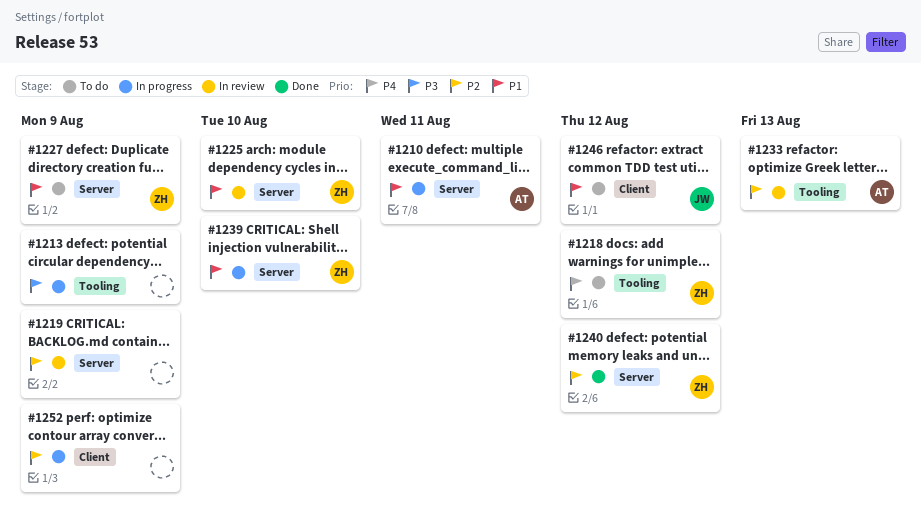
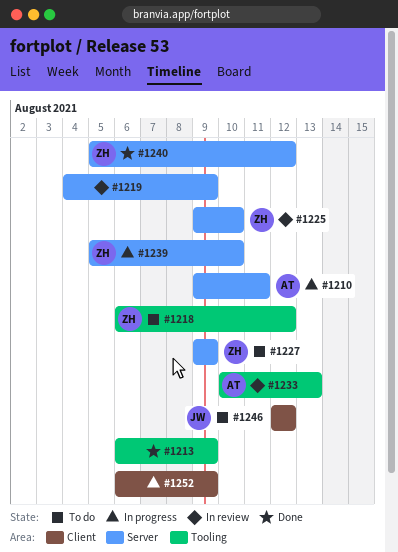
#1213, status: In progress -> Done

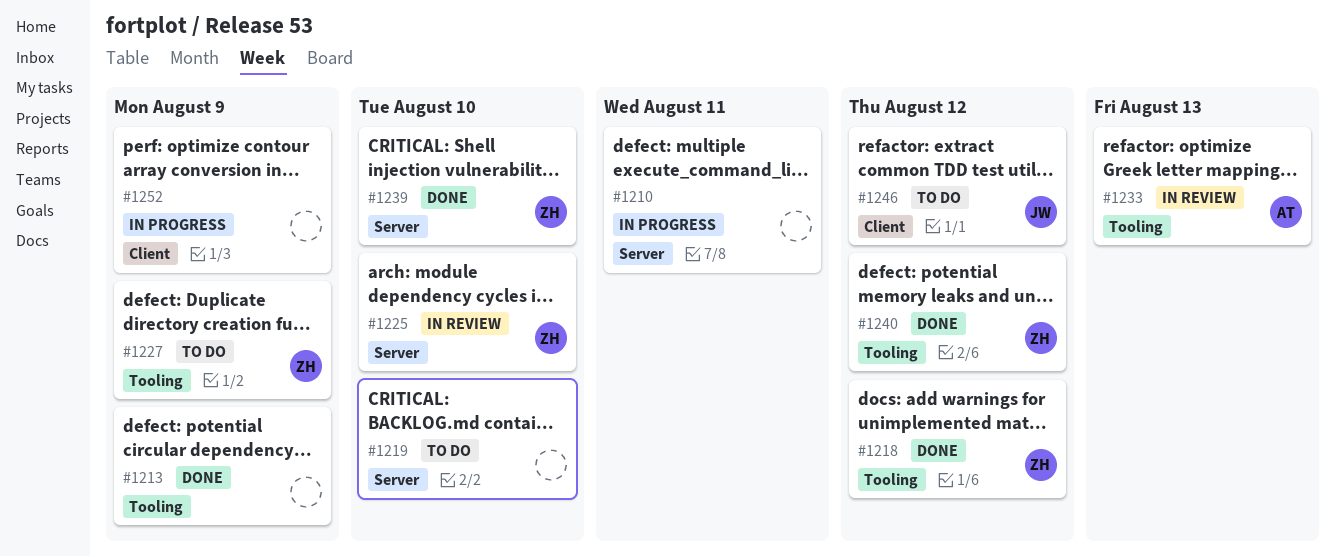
#1210, owner: AT -> none
#1218, status: To do -> Done
#1219, status: In review -> To do
#1219, due: Aug 9 -> Aug 10
#1227, label: Server -> Tooling
#1239, status: In progress -> Done
#1240, label: Server -> Tooling

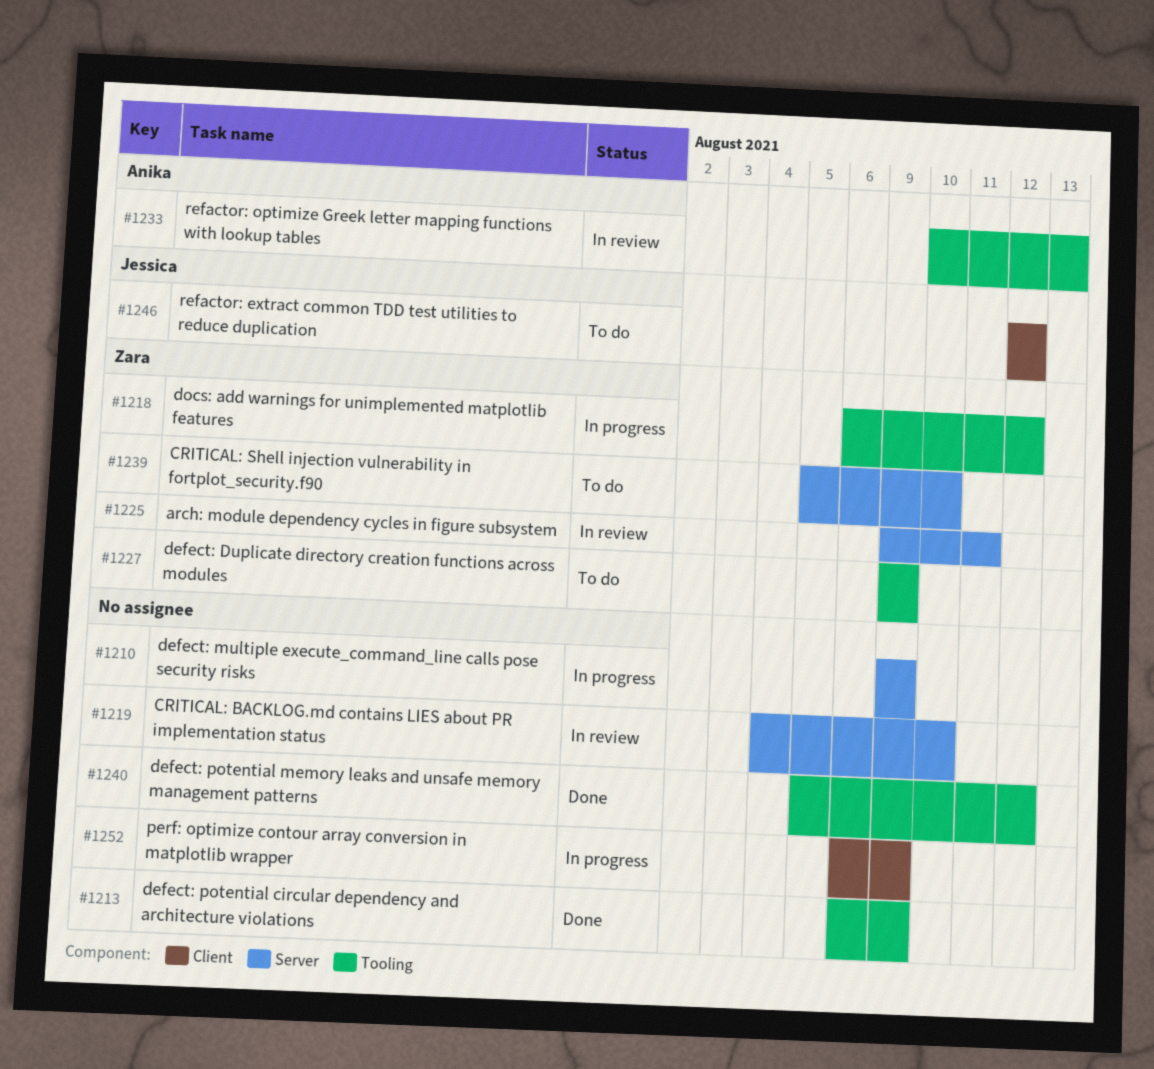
#1210, due: Aug 11 -> Aug 9
#1218, status: Done -> In progress
#1219, status: To do -> In review
#1225, due: Aug 10 -> Aug 11
#1239, status: Done -> To do
#1240, owner: Zara -> none

